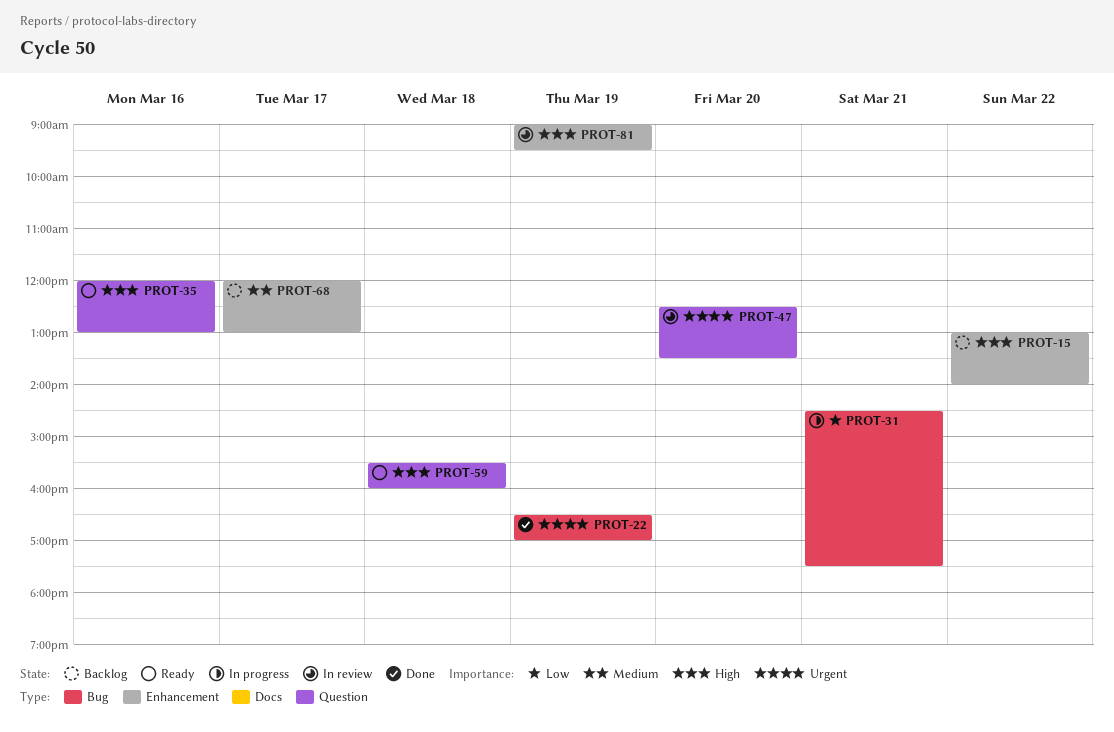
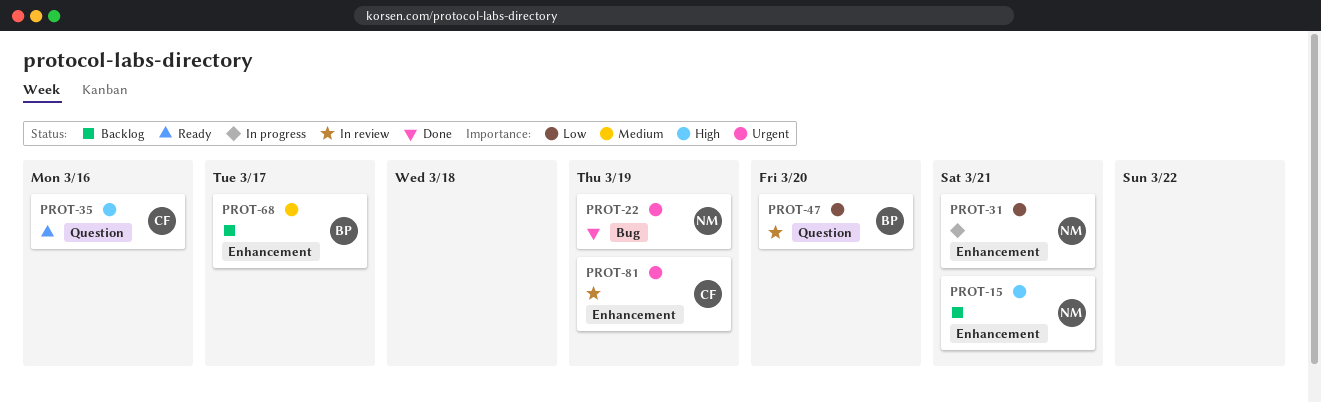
PROT-15, day: Mar 22 -> Mar 21
PROT-31, label: Bug -> Enhancement
PROT-47, priority: Urgent -> Low
PROT-59: present -> none
PROT-81, priority: High -> Urgent

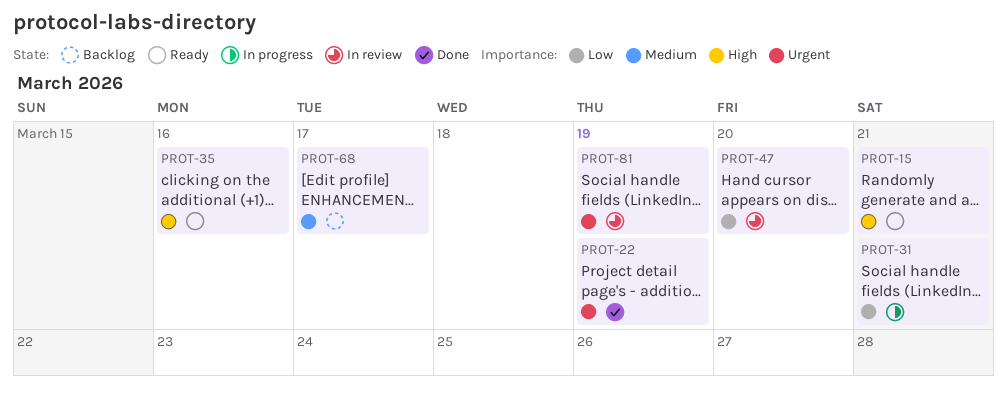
PROT-15, status: Backlog -> Ready

